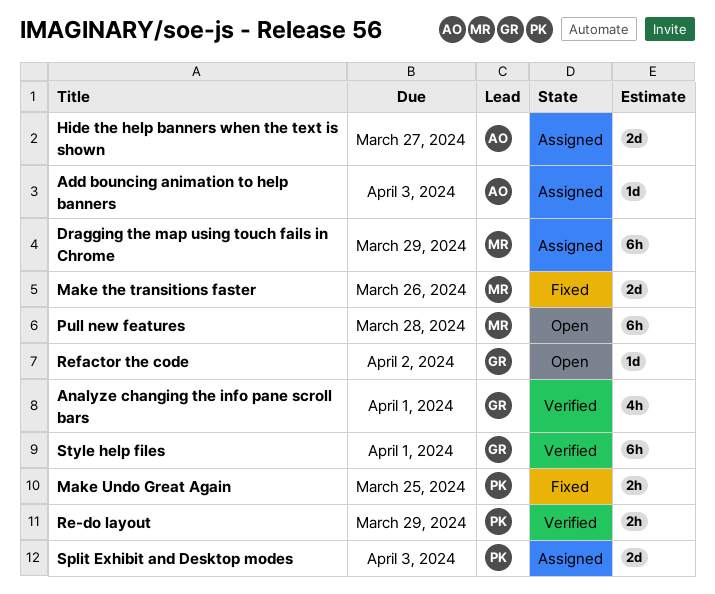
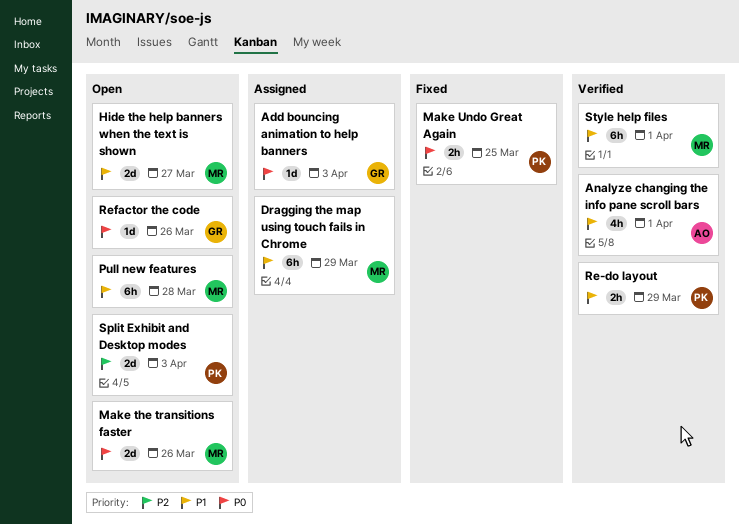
Add bouncing animation to help banners, owner: AO -> GR
Analyze changing the info pane scroll bars, owner: GR -> AO
Hide the help banners when the text is shown, status: Assigned -> Open
Hide the help banners when the text is shown, owner: AO -> MR
Make the transitions faster, status: Fixed -> Open
Refactor the code, due: Apr 2 -> Mar 26
Split Exhibit and Desktop modes, status: Assigned -> Open
Style help files, owner: GR -> MR

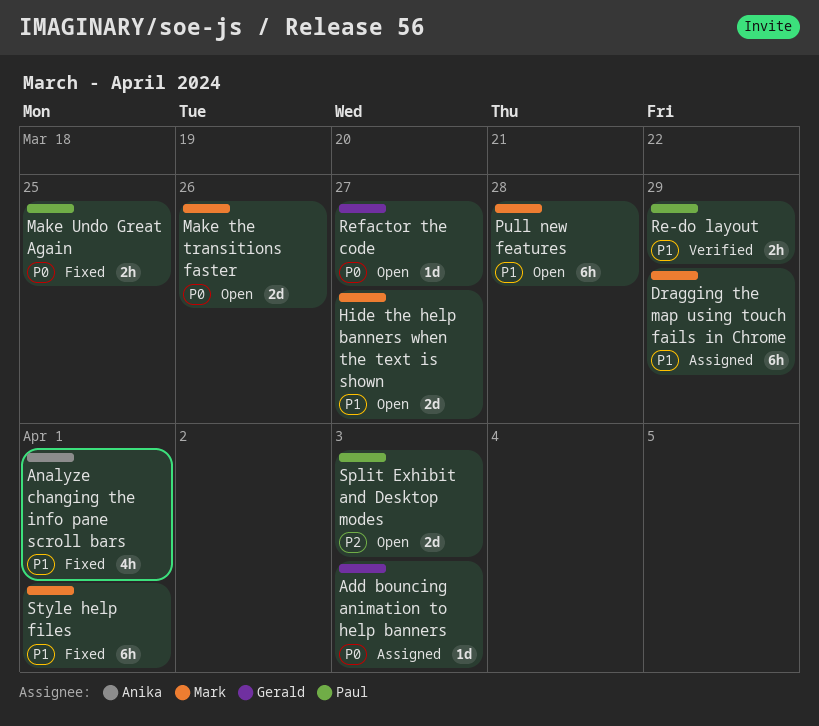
Analyze changing the info pane scroll bars, status: Verified -> Fixed
Refactor the code, due: Mar 26 -> Mar 27
Style help files, status: Verified -> Fixed

